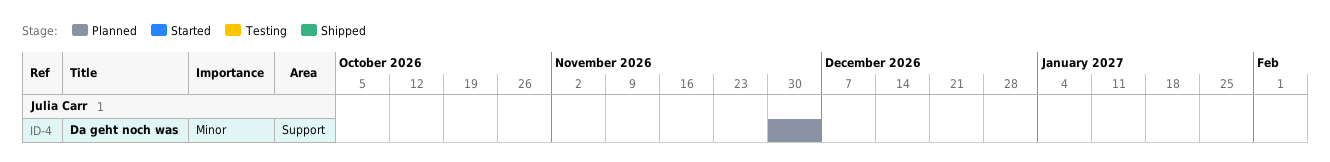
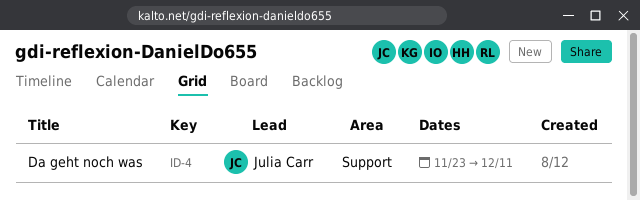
ID-4, start: Nov 30 -> Nov 23
ID-4, due: Dec 4 -> Dec 11

